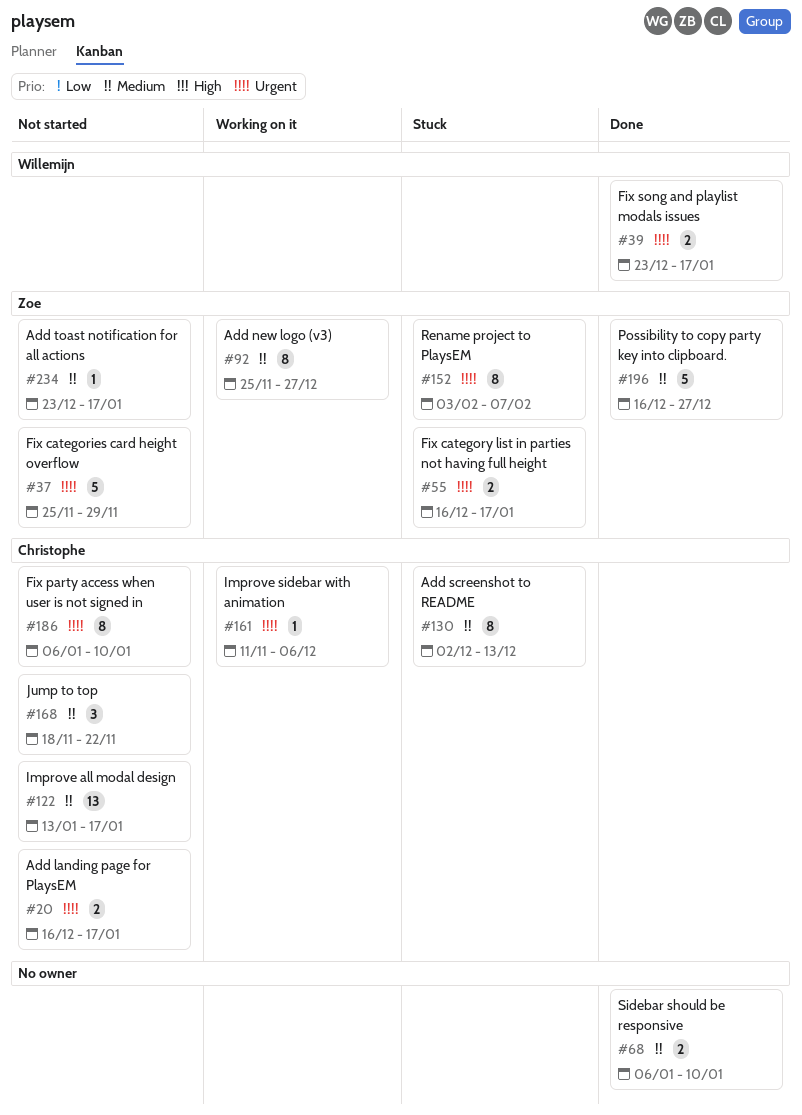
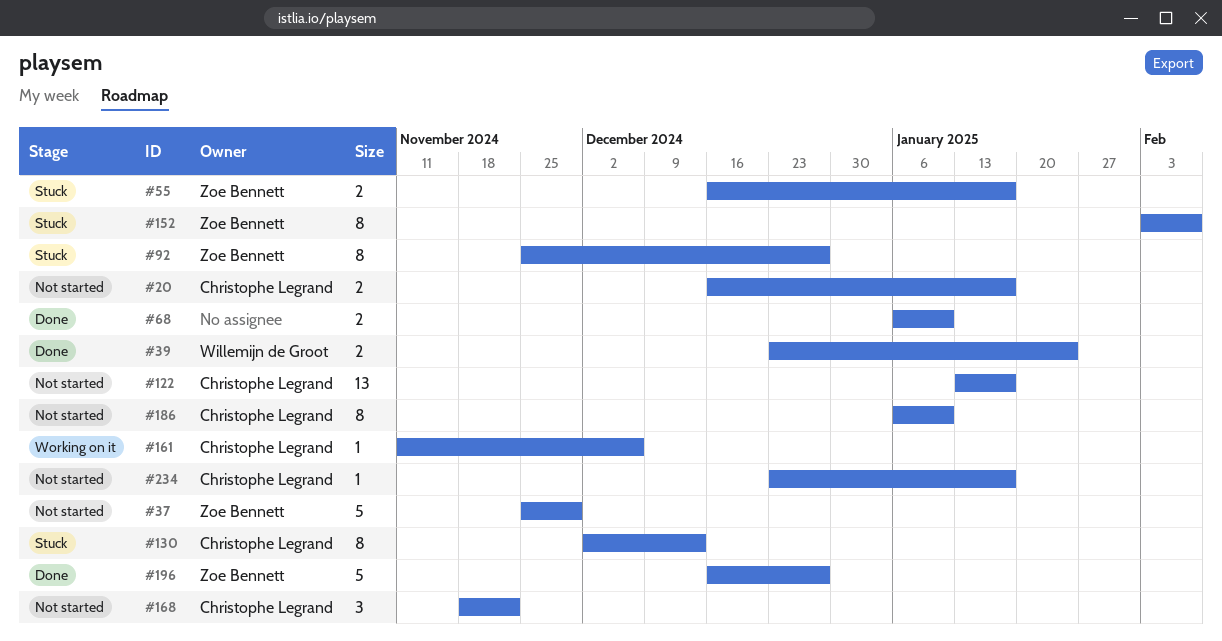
#39, due: Jan 17 -> Jan 24
#92, status: Working on it -> Stuck
#234, owner: Zoe Bennett -> Christophe Legrand

